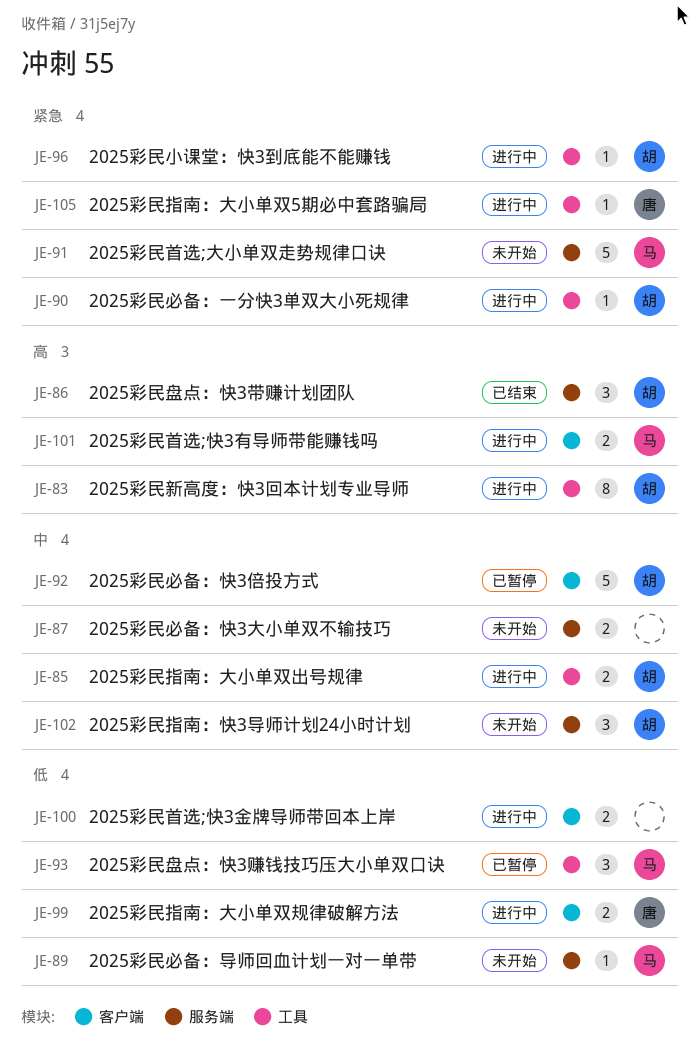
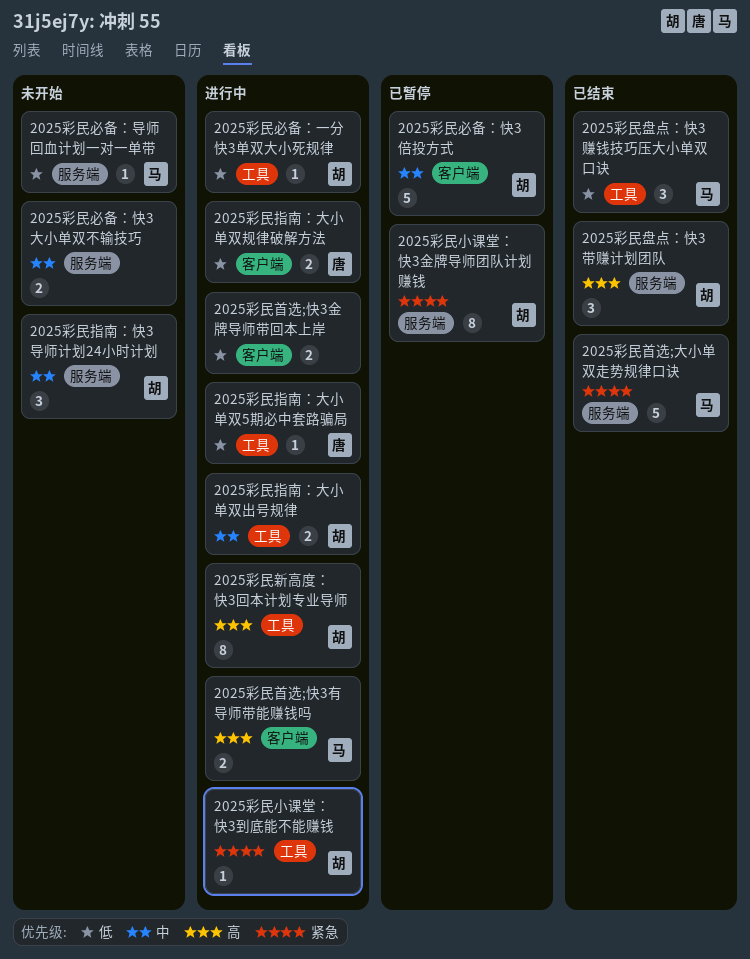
2025彩民小课堂：快3金牌导师团队计划赚钱: none -> present
2025彩民必备：一分快3单双大小死规律, priority: 紧急 -> 低
2025彩民指南：大小单双5期必中套路骗局, priority: 紧急 -> 低
2025彩民盘点：快3赚钱技巧压大小单双口诀, status: 已暂停 -> 已结束
2025彩民首选;大小单双走势规律口诀, status: 未开始 -> 已结束

